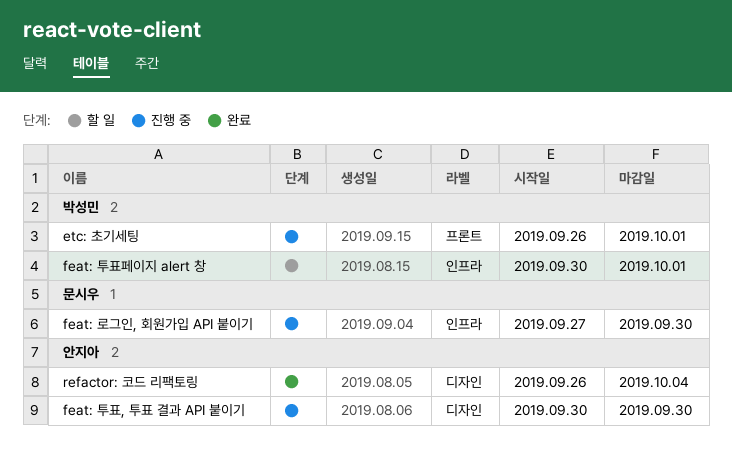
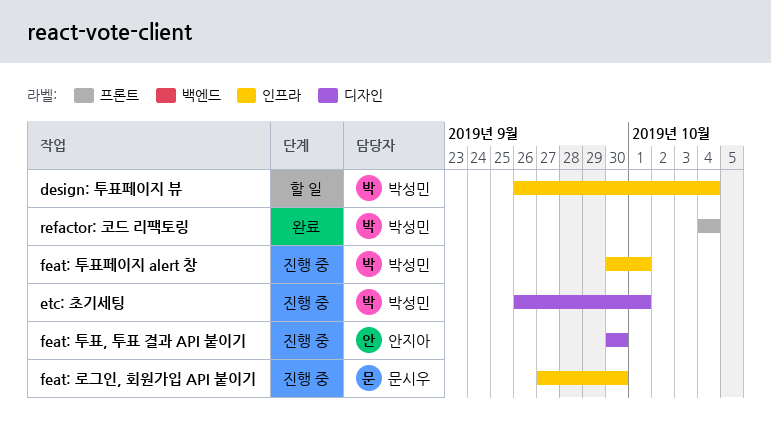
design: 투표페이지 뷰: none -> present
etc: 초기세팅, label: 프론트 -> 디자인
feat: 투표페이지 alert 창, status: 할 일 -> 진행 중
refactor: 코드 리팩토링, owner: 안지아 -> 박성민
refactor: 코드 리팩토링, label: 디자인 -> 프론트
refactor: 코드 리팩토링, start: Sep 26 -> Oct 4

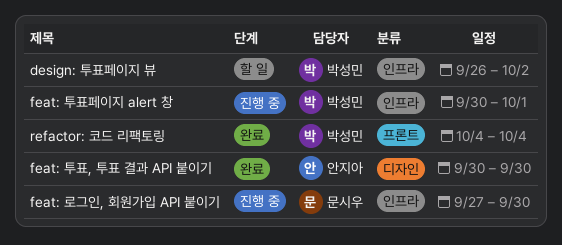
design: 투표페이지 뷰, due: Oct 4 -> Oct 2
etc: 초기세팅: present -> none
feat: 투표, 투표 결과 API 붙이기, status: 진행 중 -> 완료

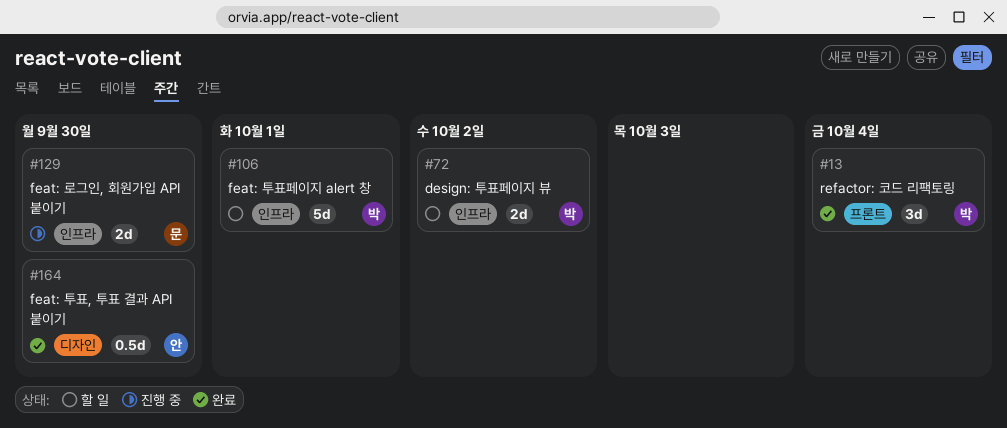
feat: 투표페이지 alert 창, status: 진행 중 -> 할 일

